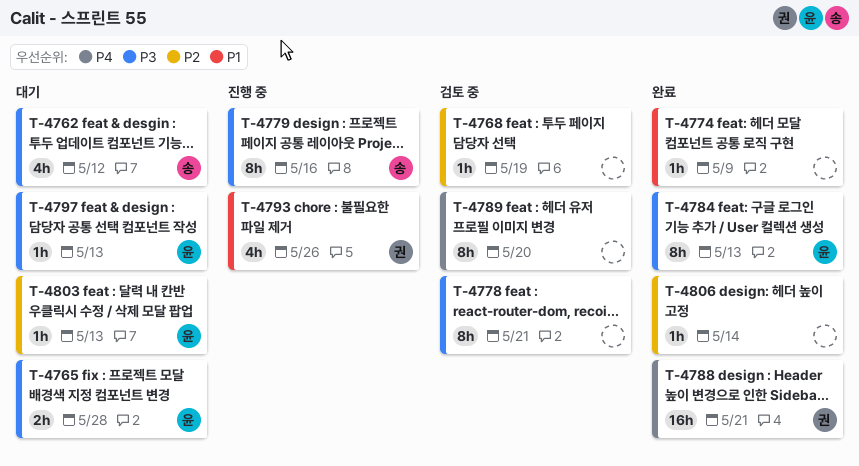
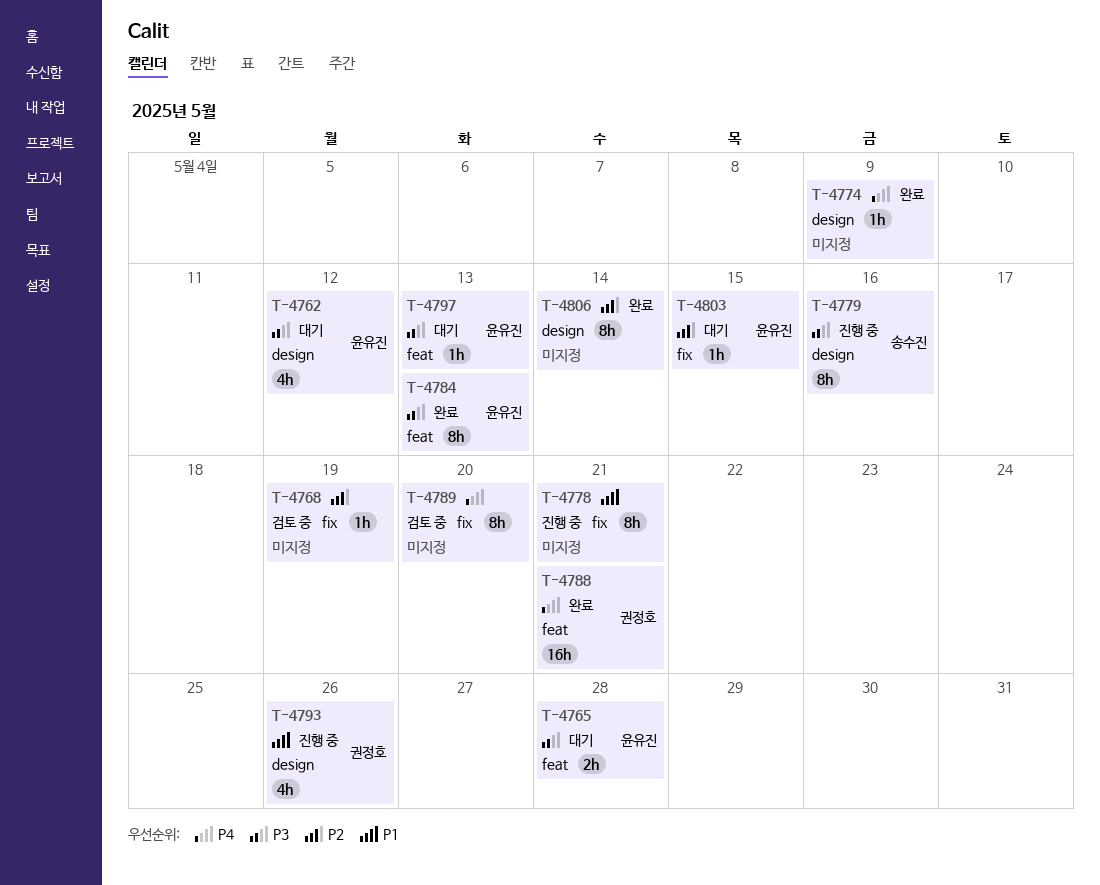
T-4762, owner: 송수진 -> 윤유진
T-4774, priority: P1 -> P4
T-4778, status: 검토 중 -> 진행 중
T-4778, priority: P3 -> P1
T-4803, due: May 13 -> May 15
T-4806, estimate: 1h -> 8h

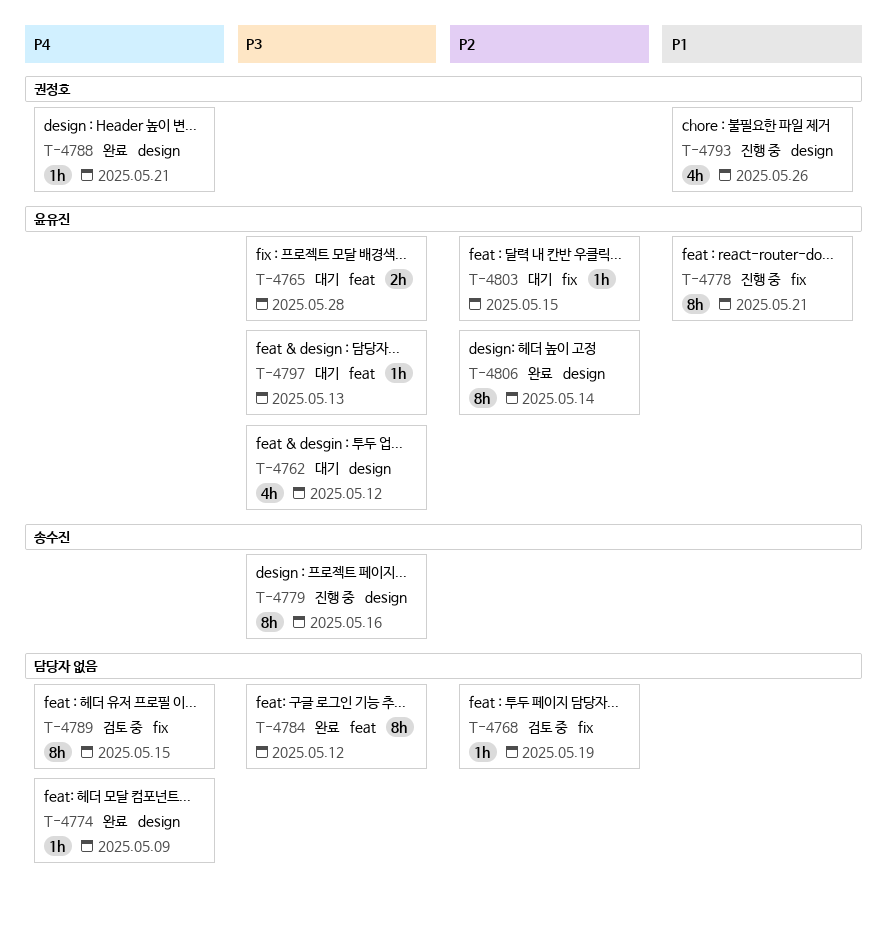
T-4778, owner: none -> 윤유진
T-4784, owner: 윤유진 -> none
T-4784, due: May 13 -> May 12
T-4788, label: feat -> design
T-4788, estimate: 16h -> 1h
T-4789, due: May 20 -> May 15
T-4806, owner: none -> 윤유진

